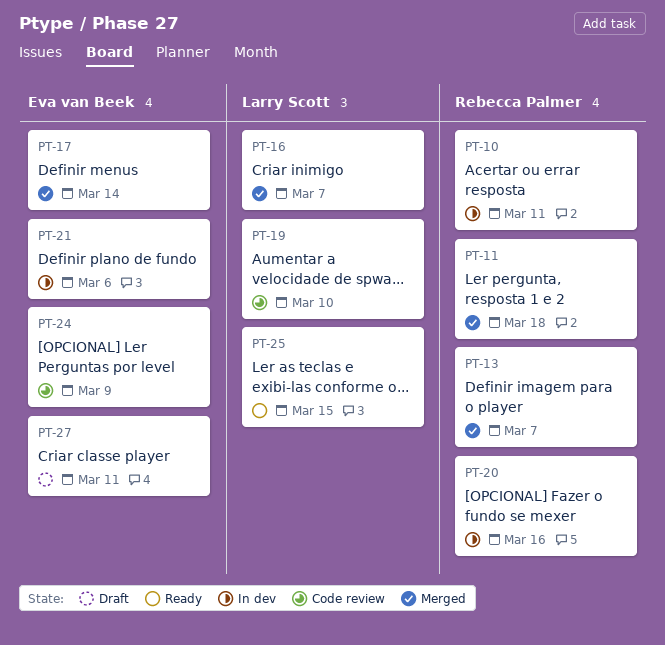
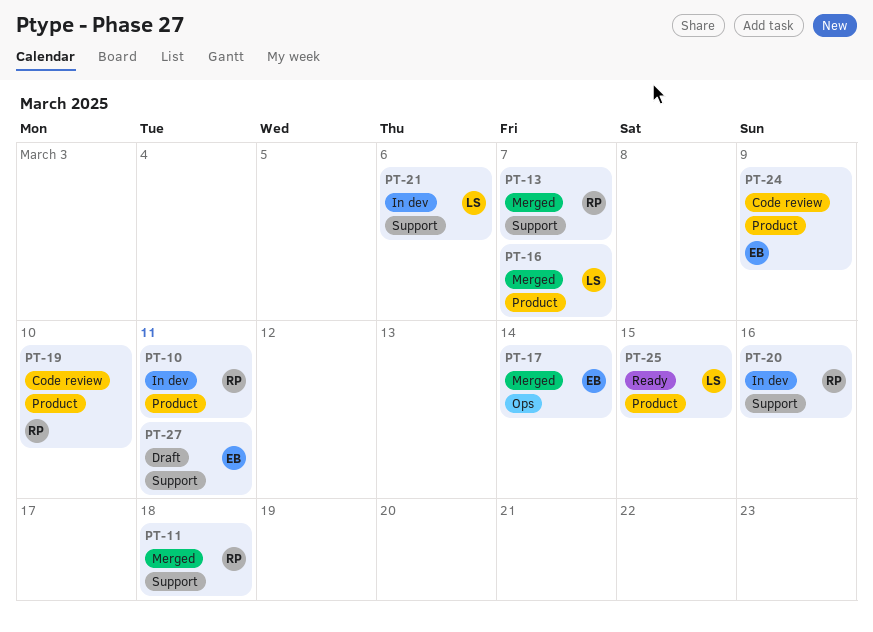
PT-19, owner: Larry Scott -> Rebecca Palmer
PT-21, owner: Eva van Beek -> Larry Scott

